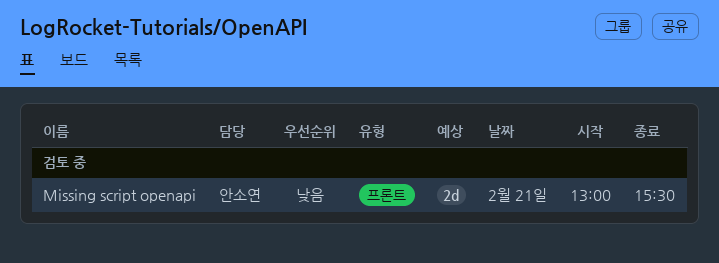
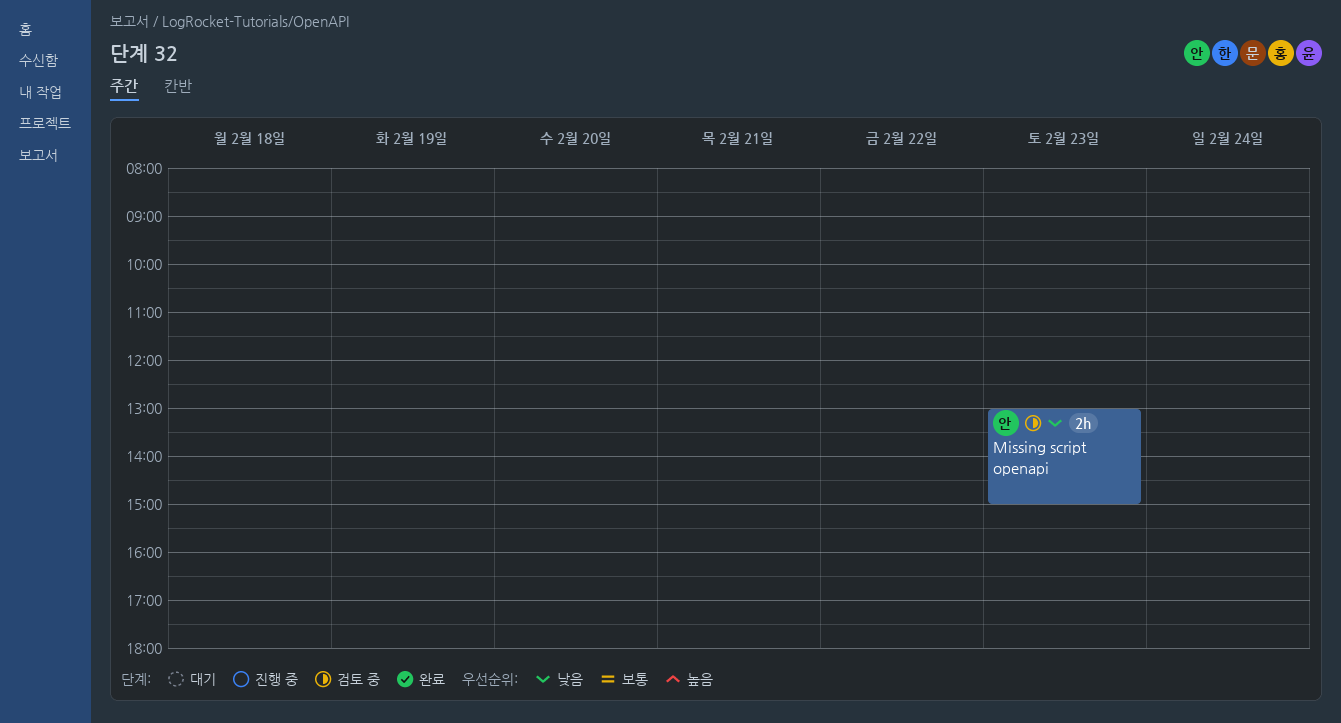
Missing script openapi, estimate: 2d -> 2h
Missing script openapi, day: Feb 21 -> Feb 23
Missing script openapi, ends: 15:30 -> 15:00

